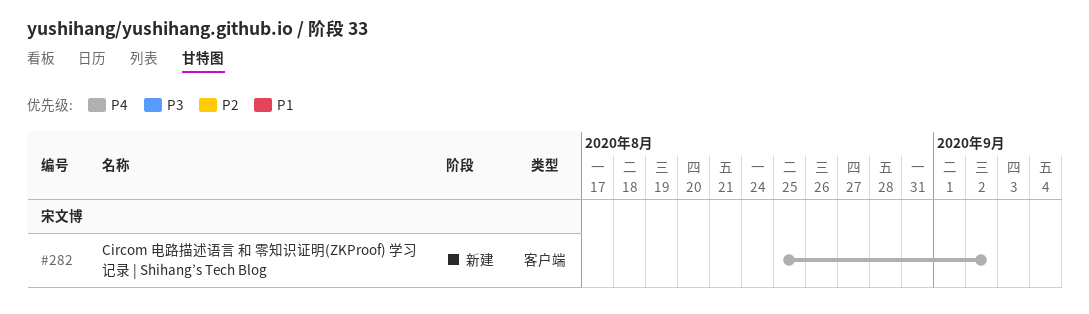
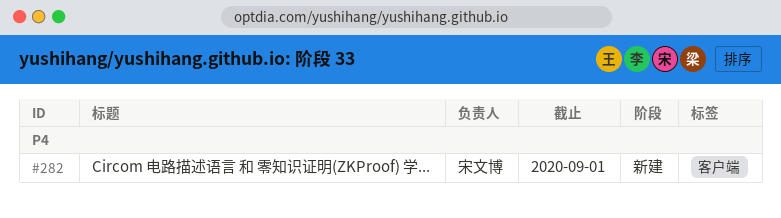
#282, due: Sep 2 -> Sep 1

